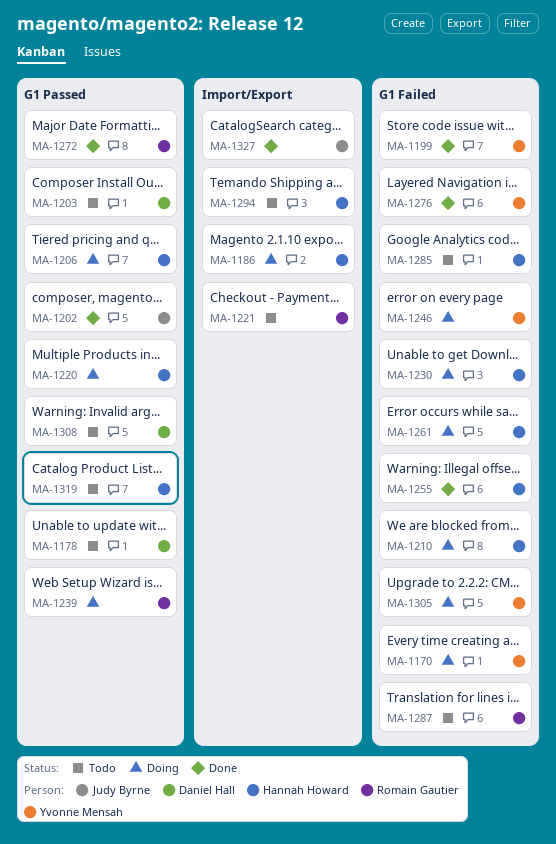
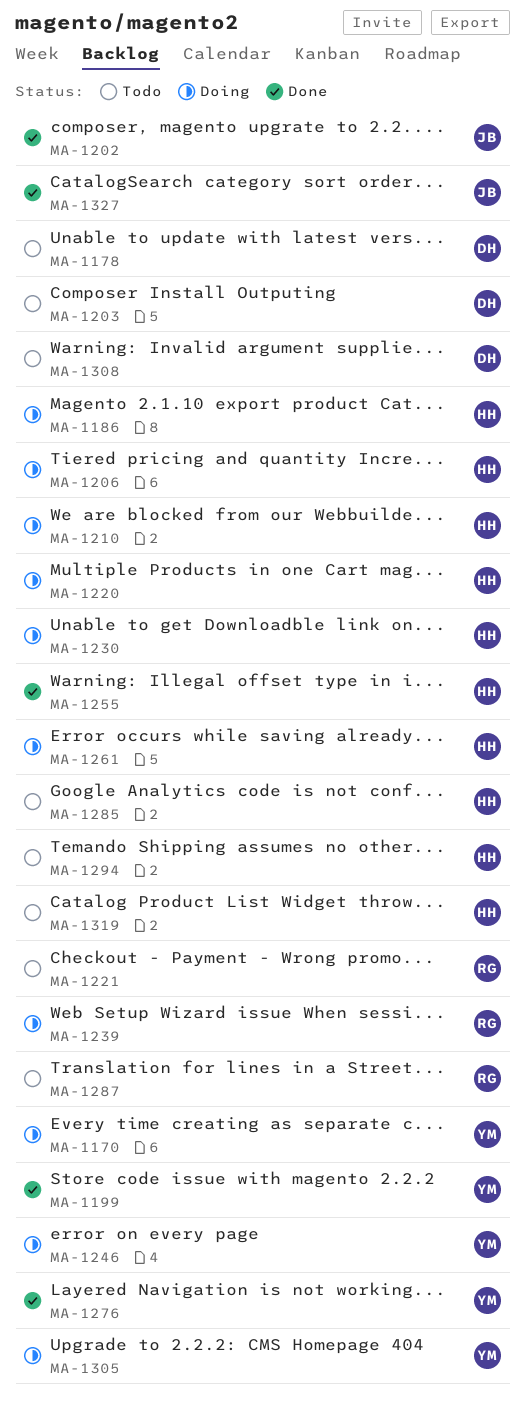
MA-1272: present -> none

